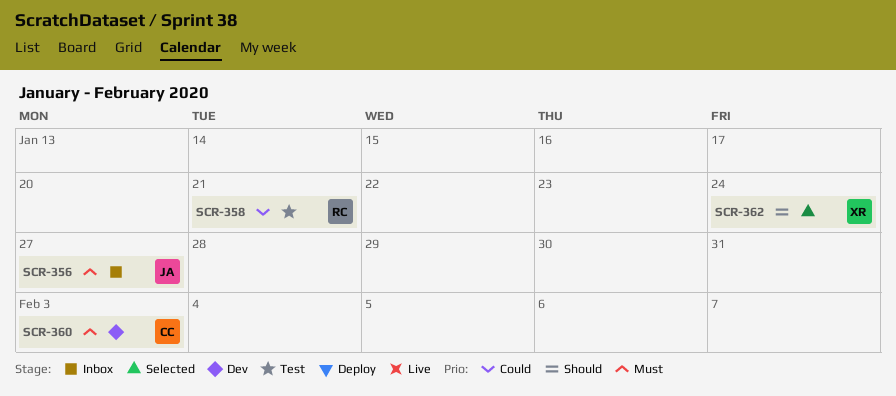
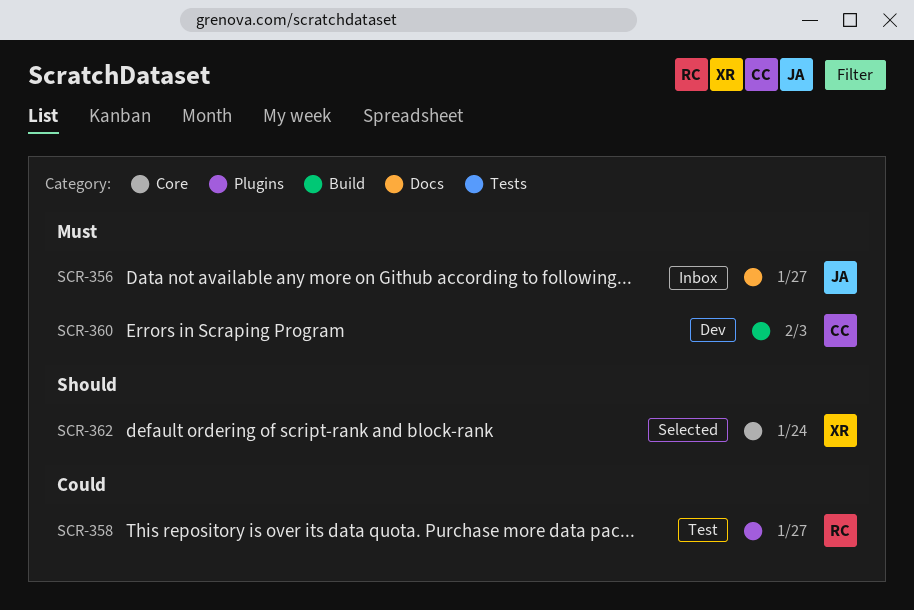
SCR-358, due: Jan 21 -> Jan 27

